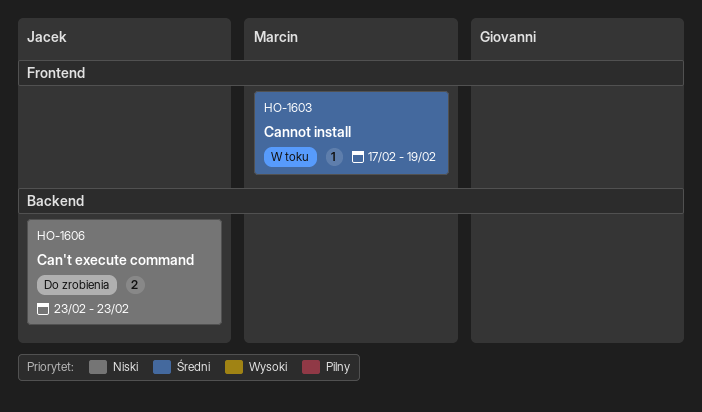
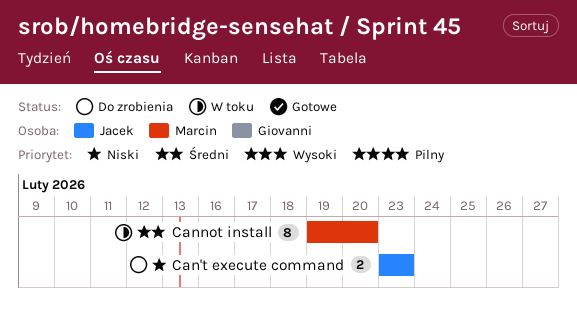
Cannot install, estimate: 1 -> 8
Cannot install, start: Feb 17 -> Feb 19
Cannot install, due: Feb 19 -> Feb 20

